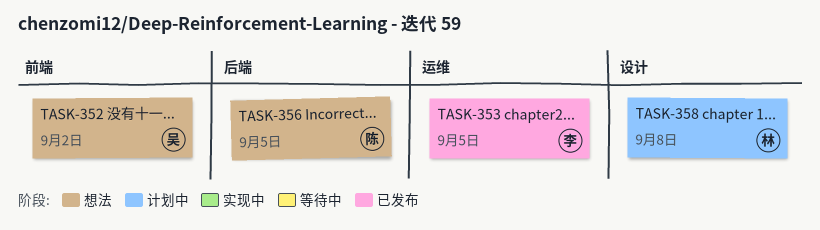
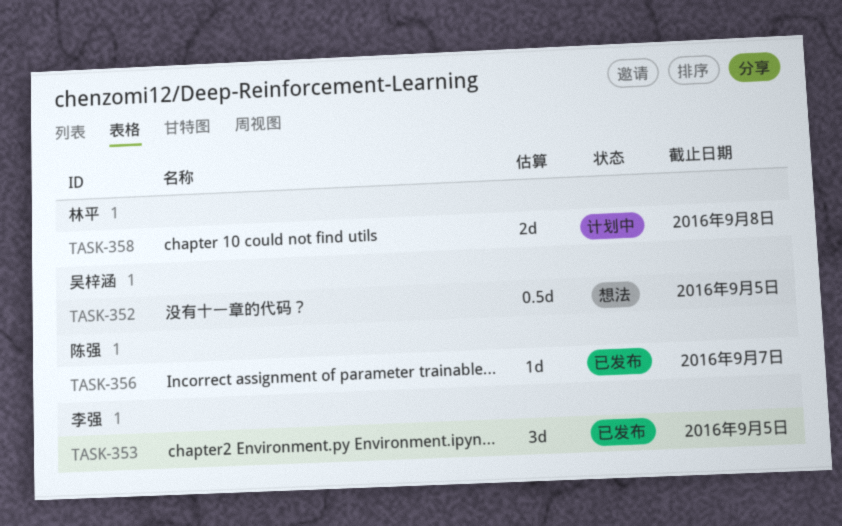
TASK-352, due: Sep 2 -> Sep 5
TASK-356, status: 想法 -> 已发布
TASK-356, due: Sep 5 -> Sep 7

